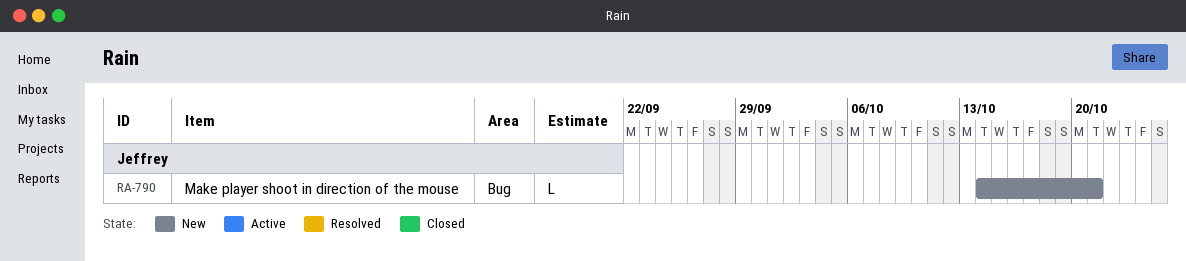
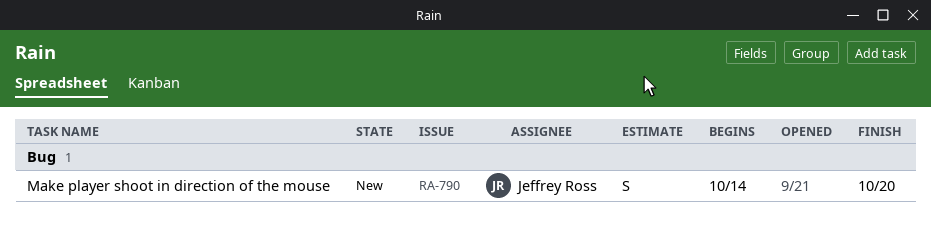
RA-790, estimate: L -> S
RA-790, due: Oct 21 -> Oct 20

